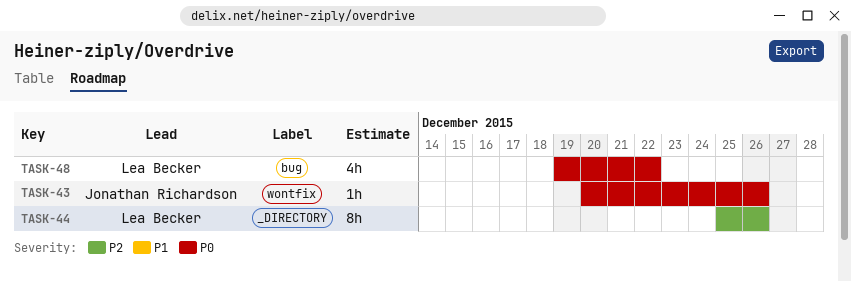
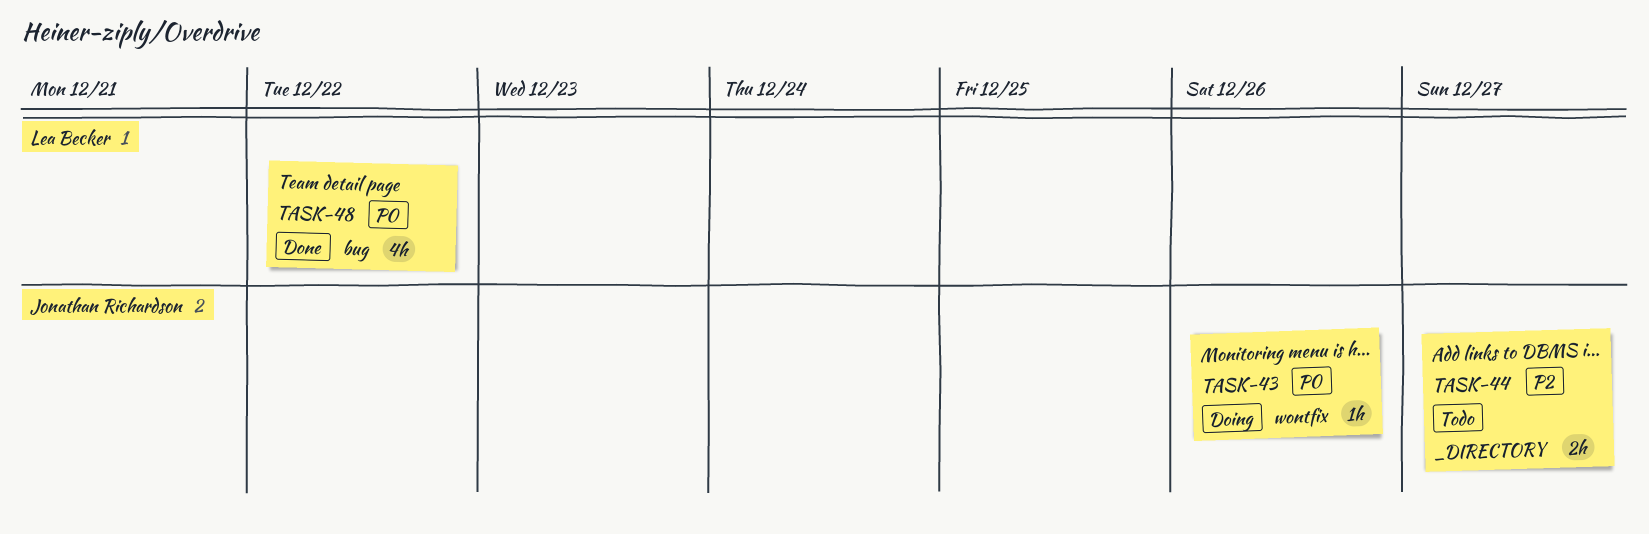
TASK-44, owner: Lea Becker -> Jonathan Richardson
TASK-44, estimate: 8h -> 2h
TASK-44, due: Dec 26 -> Dec 27

